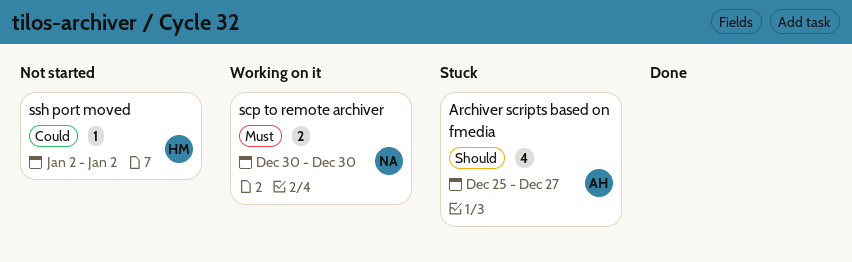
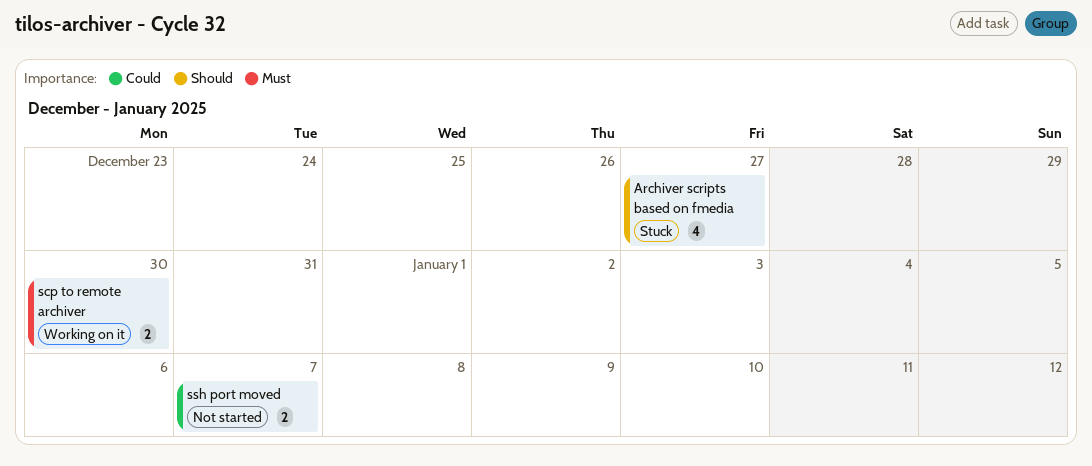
ssh port moved, estimate: 1 -> 2
ssh port moved, due: Jan 2 -> Jan 7

